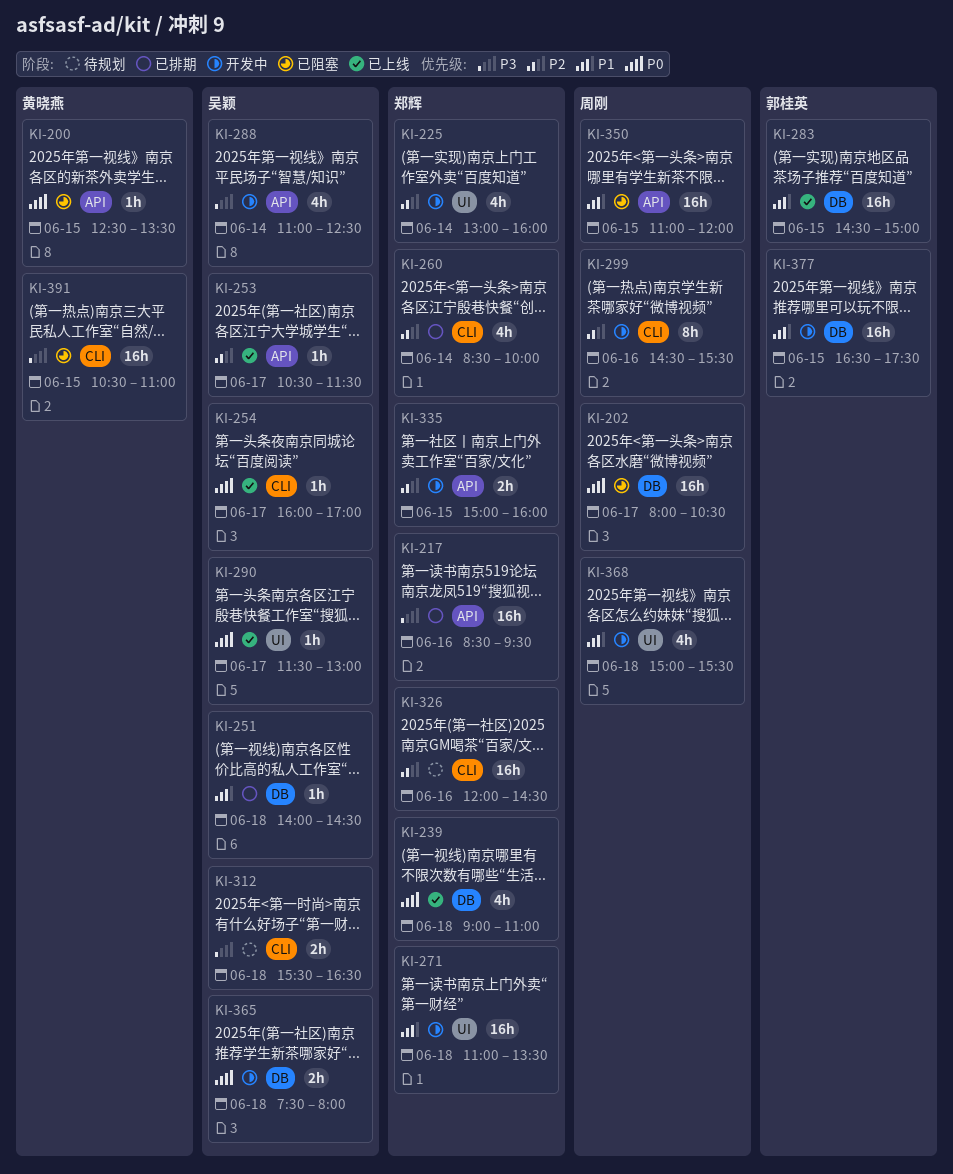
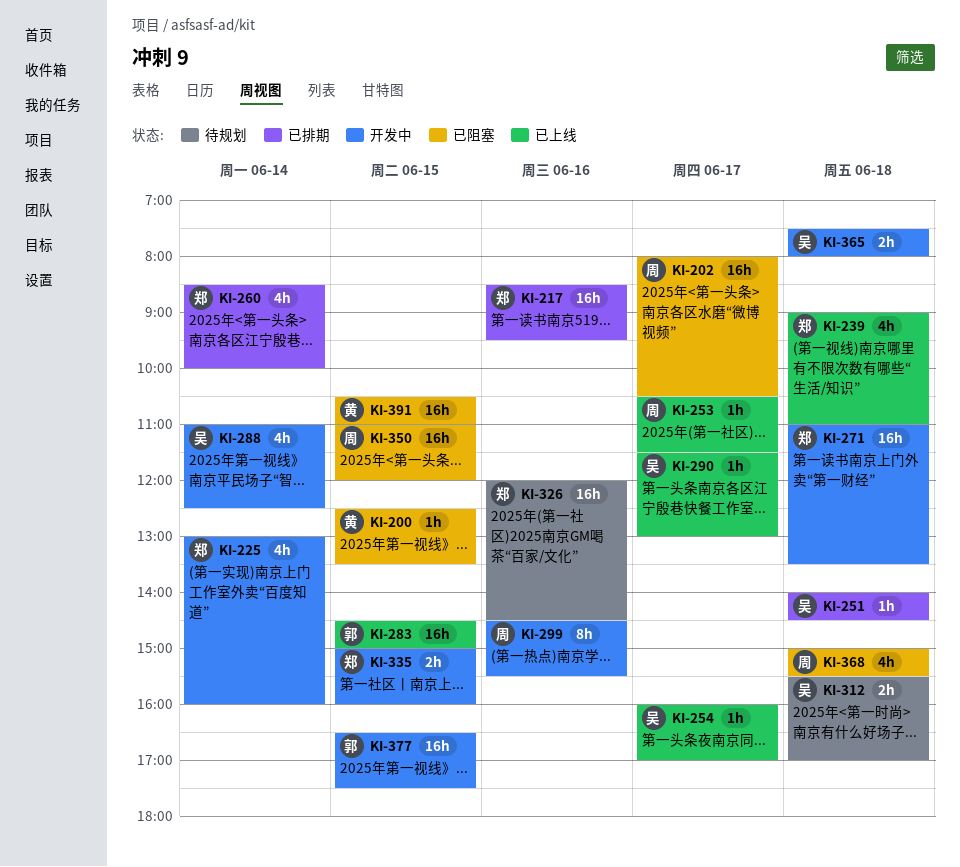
KI-253, owner: 吴颖 -> 周刚
KI-312, ends: 16:30 -> 17:00
KI-368, status: 开发中 -> 已阻塞

